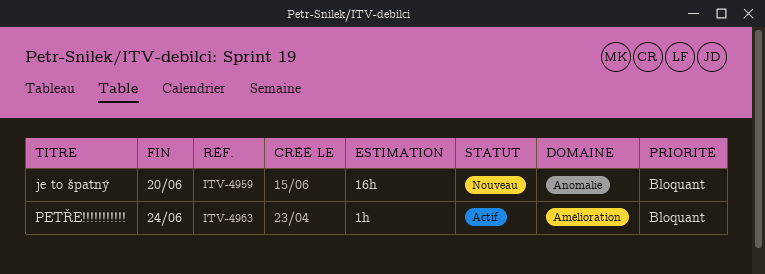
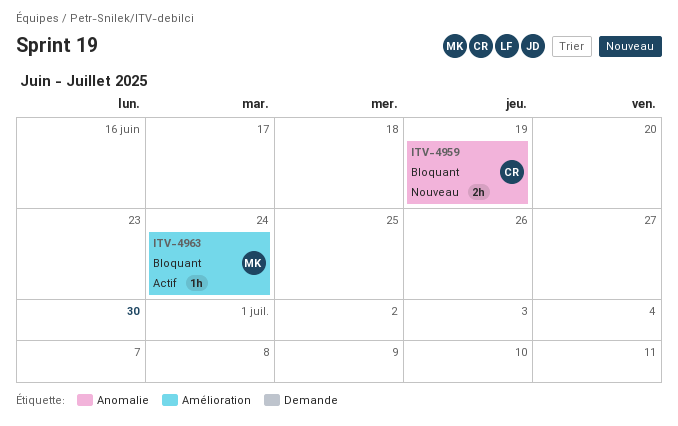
ITV-4959, estimate: 16h -> 2h
ITV-4959, due: Jun 20 -> Jun 19

